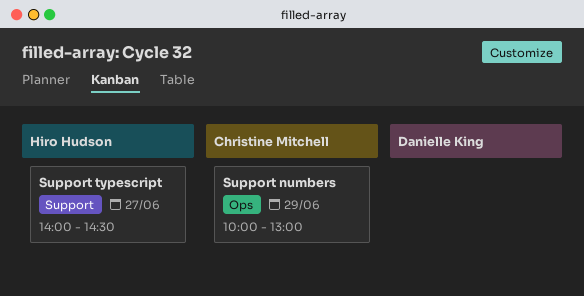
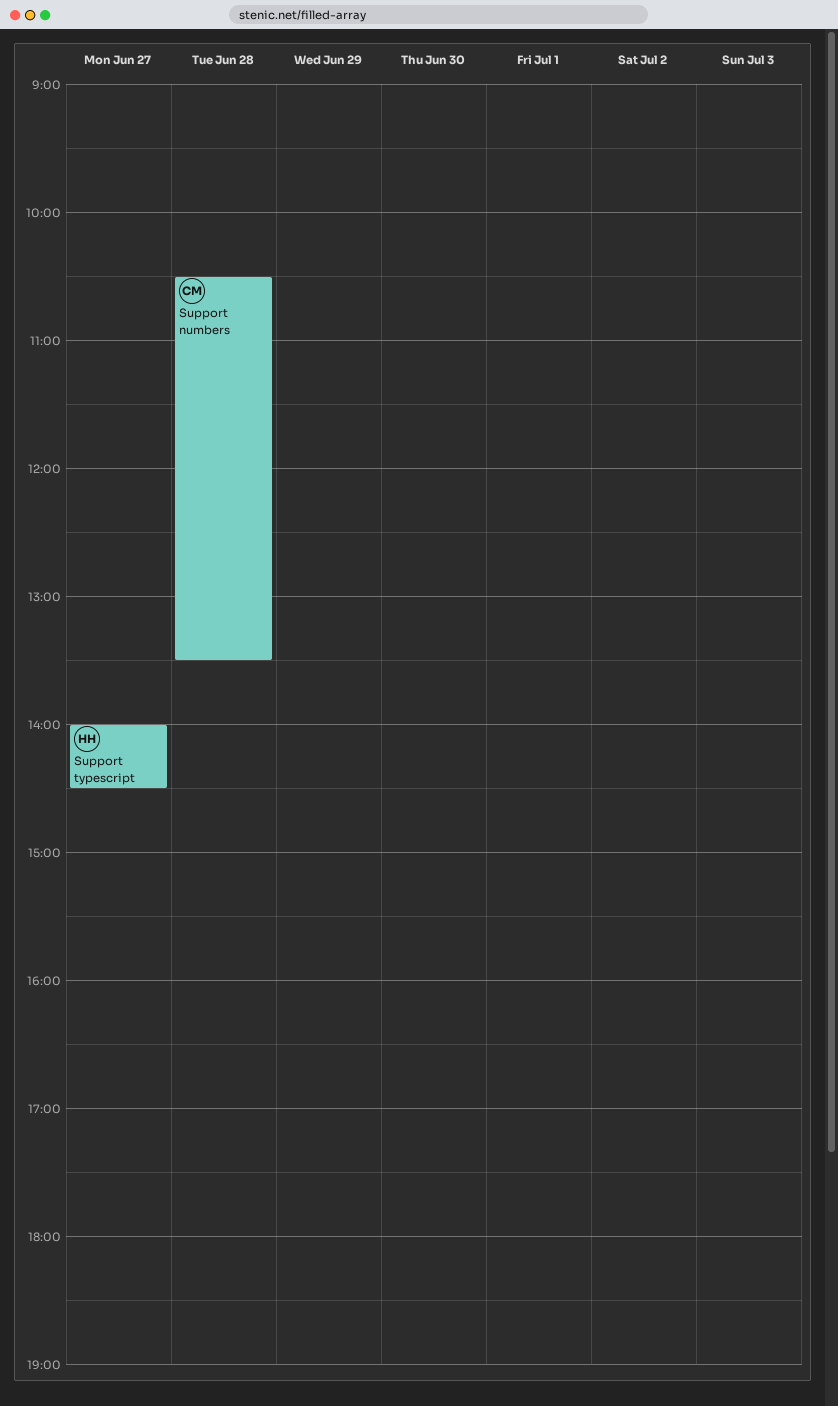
Support numbers, day: Jun 29 -> Jun 28
Support numbers, begins: 10:00 -> 10:30
Support numbers, ends: 13:00 -> 13:30

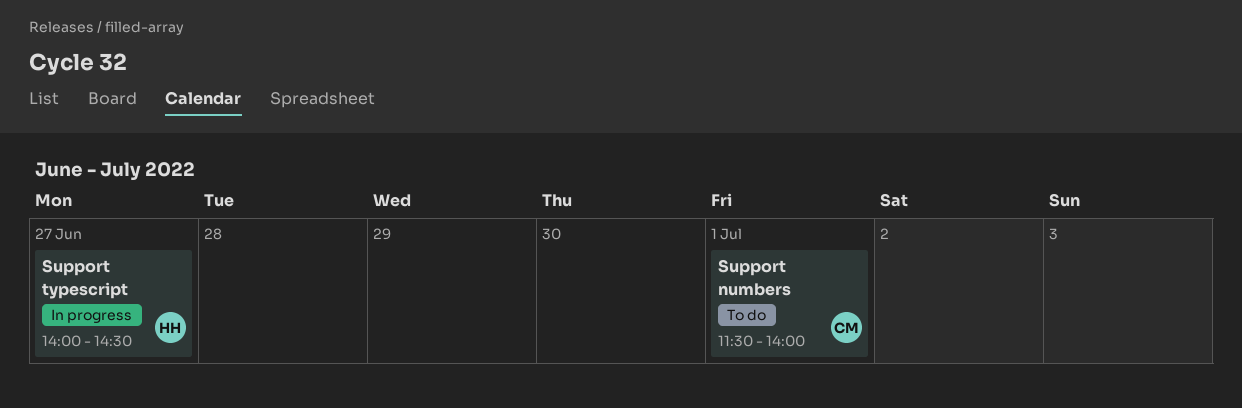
Support numbers, day: Jun 28 -> Jul 1
Support numbers, begins: 10:30 -> 11:30
Support numbers, ends: 13:30 -> 14:00

